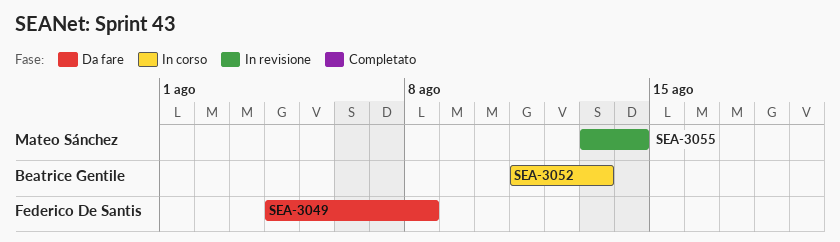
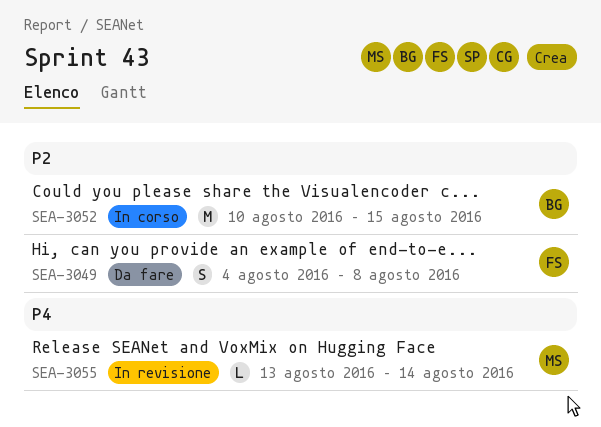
SEA-3052, start: Aug 11 -> Aug 10
SEA-3052, due: Aug 13 -> Aug 15

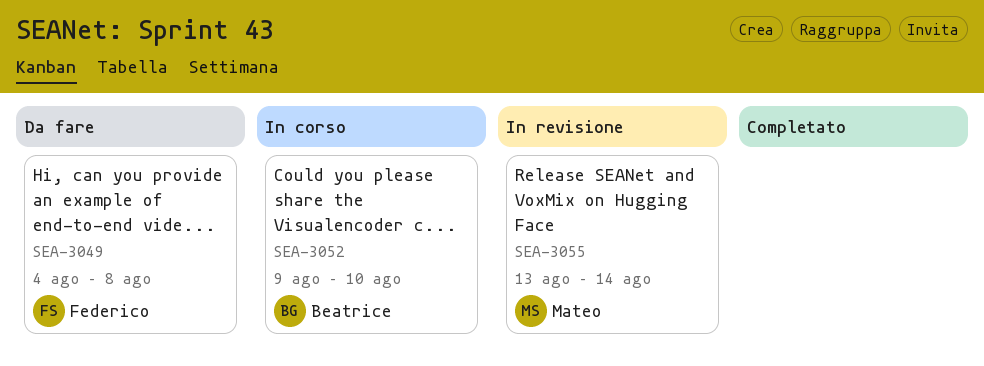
SEA-3052, start: Aug 10 -> Aug 9
SEA-3052, due: Aug 15 -> Aug 10

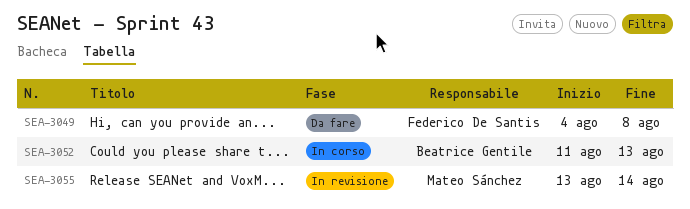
SEA-3052, start: Aug 9 -> Aug 11
SEA-3052, due: Aug 10 -> Aug 13

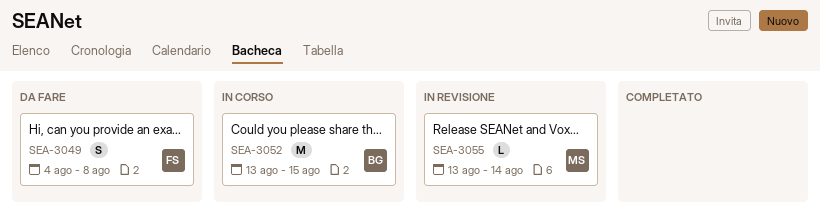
SEA-3052, start: Aug 11 -> Aug 13
SEA-3052, due: Aug 13 -> Aug 15

